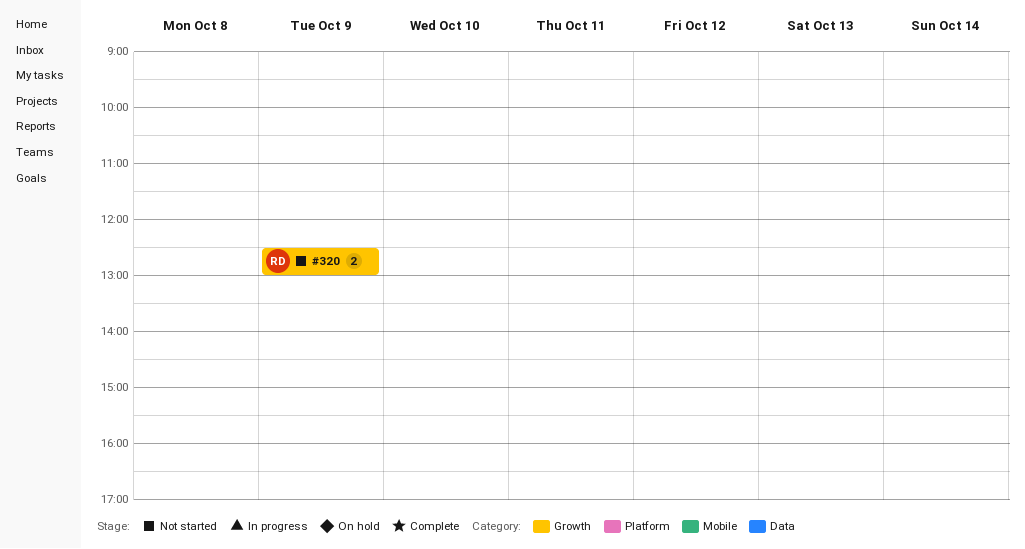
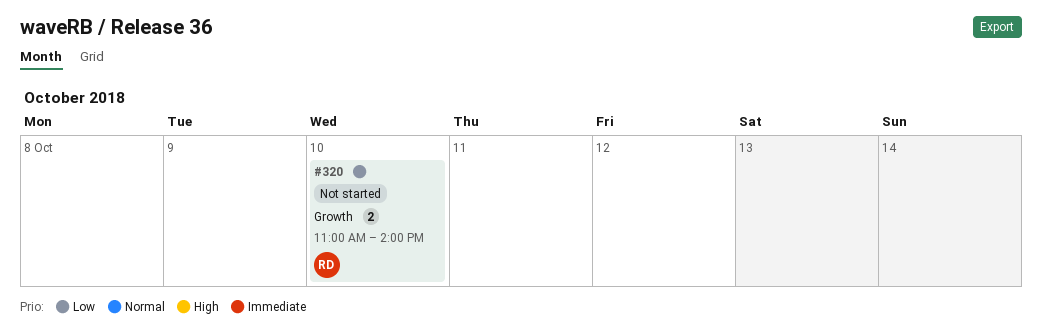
#320, day: Oct 9 -> Oct 10
#320, begins: 12:30 -> 11:00
#320, ends: 13:00 -> 14:00

